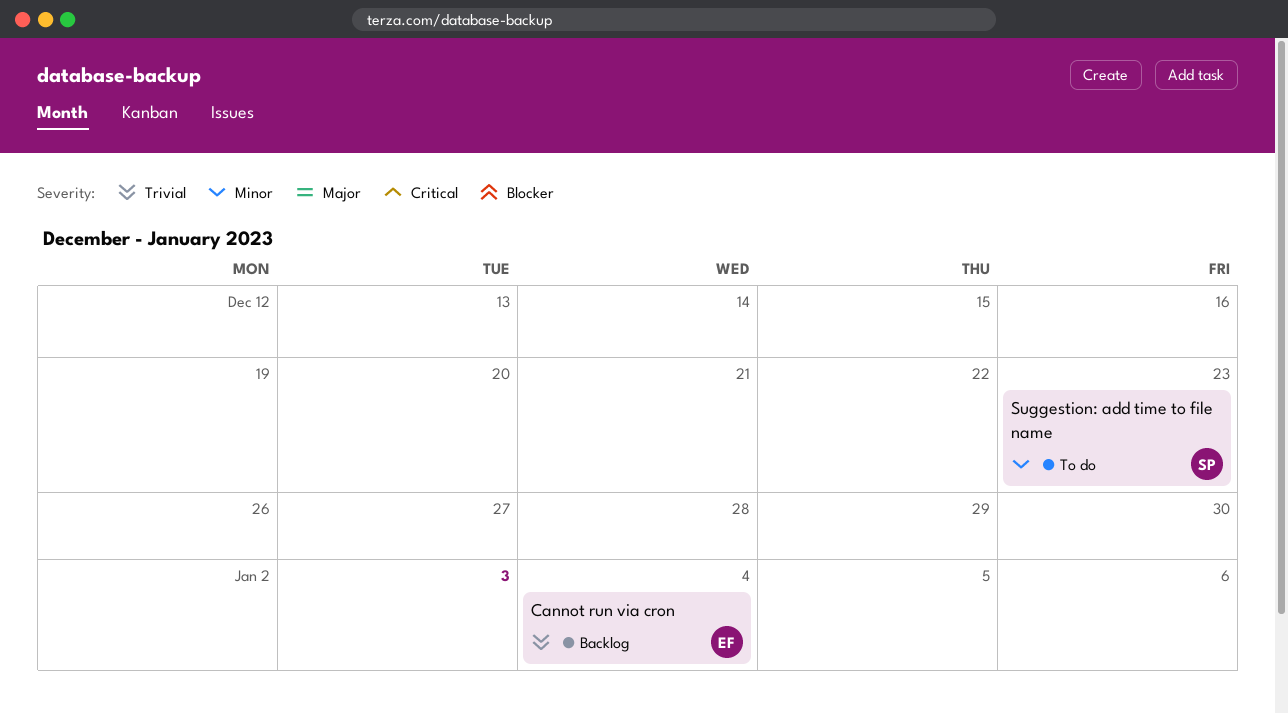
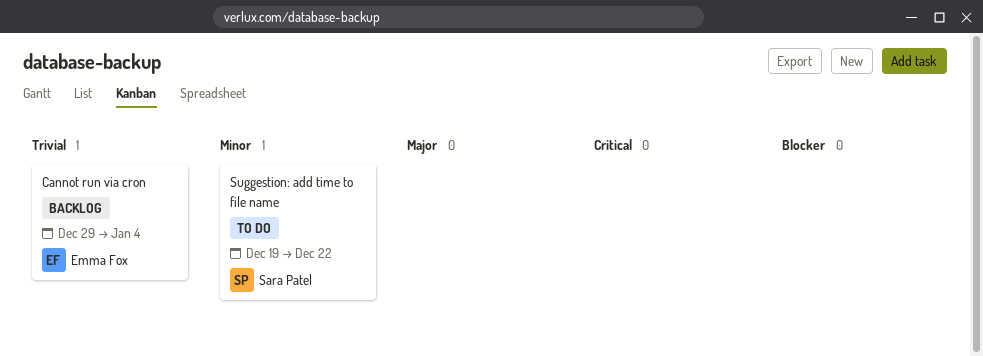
Suggestion: add time to file name, due: Dec 23 -> Dec 22

